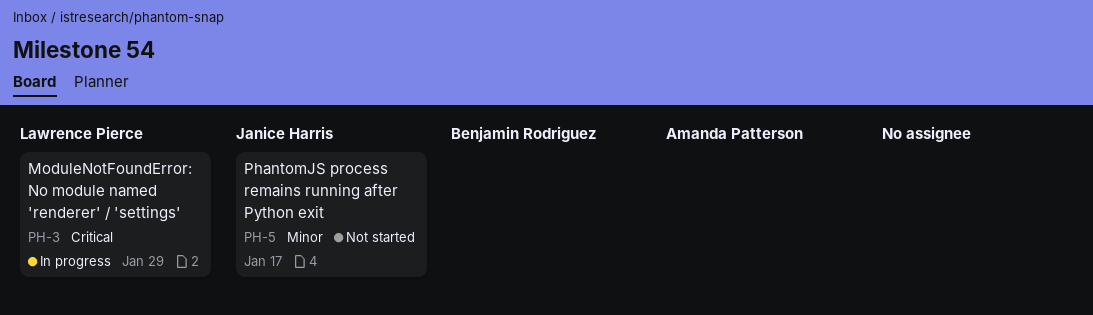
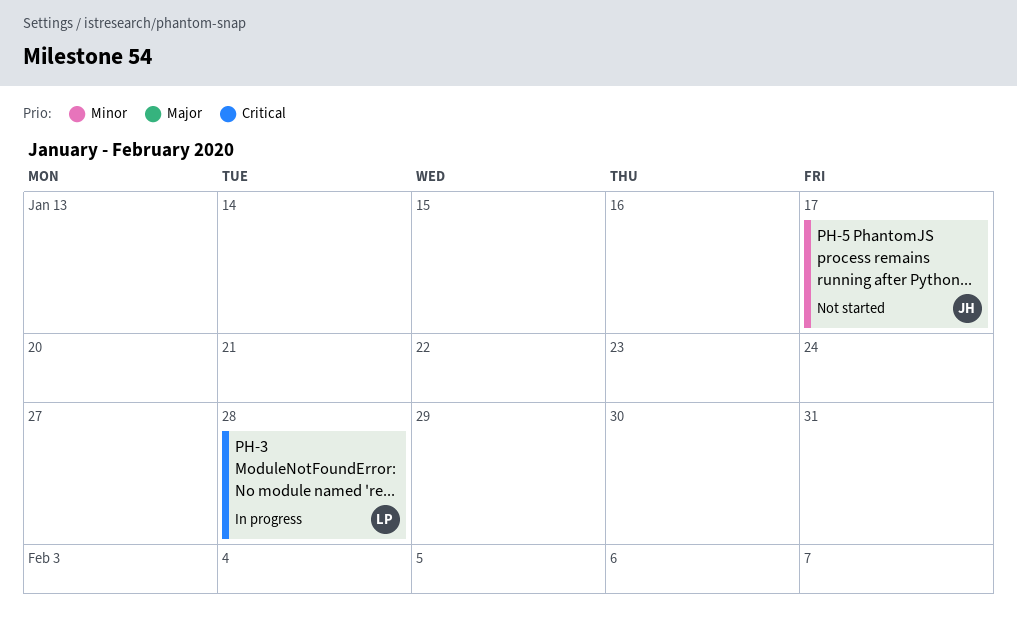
PH-3, due: Jan 29 -> Jan 28

